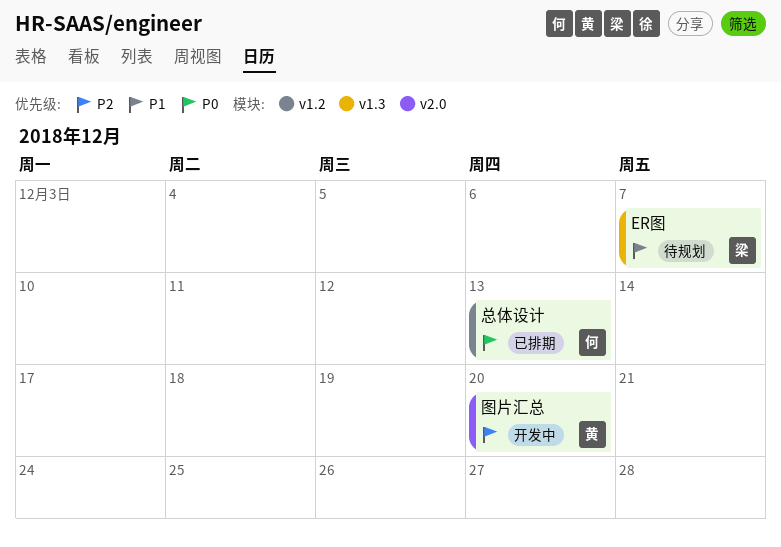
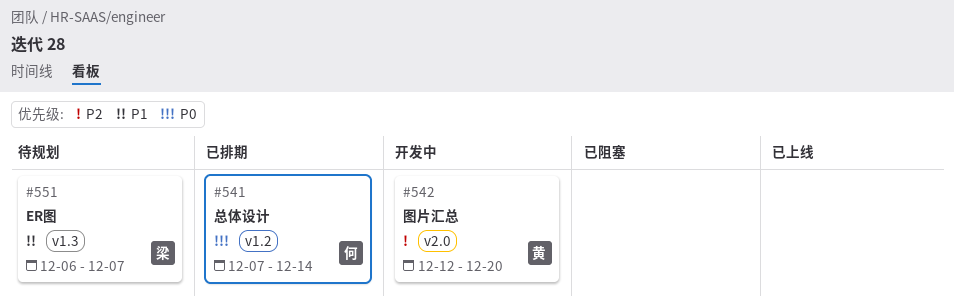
总体设计, due: Dec 13 -> Dec 14

